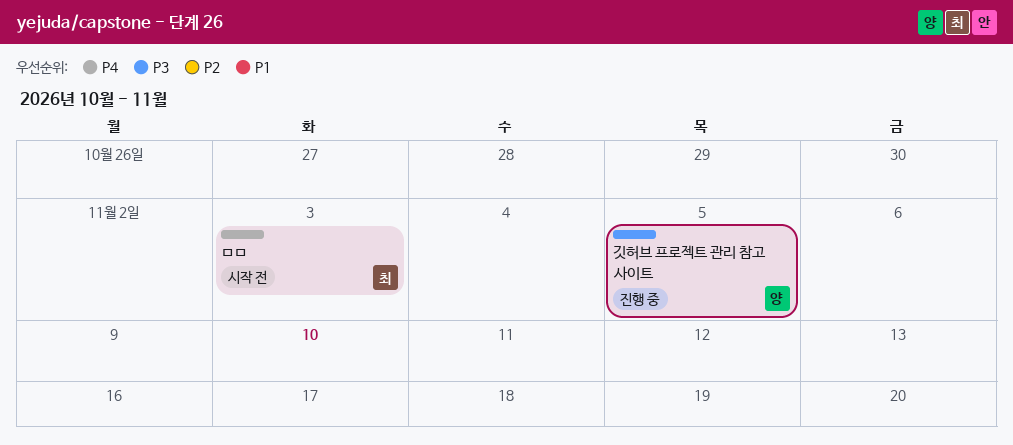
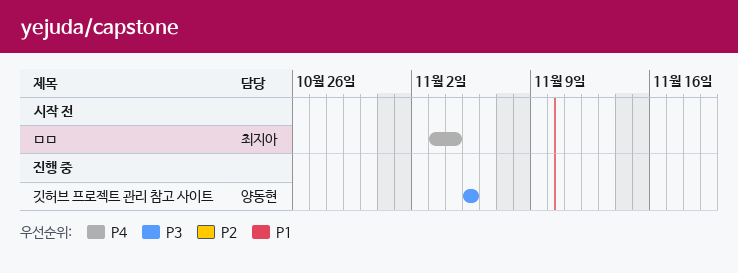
ㅁㅁ, due: Nov 3 -> Nov 4

